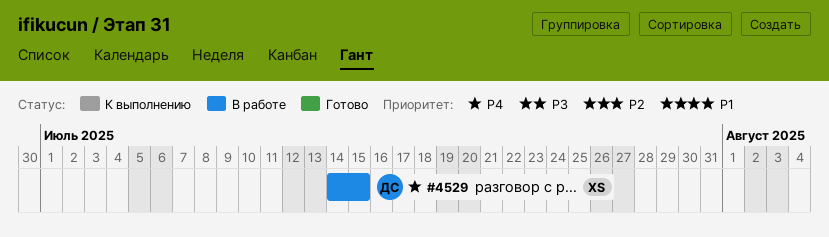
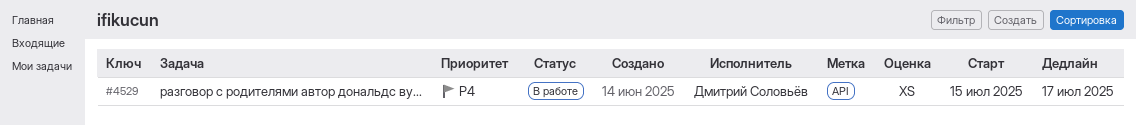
#4529, start: Jul 14 -> Jul 15
#4529, due: Jul 15 -> Jul 17

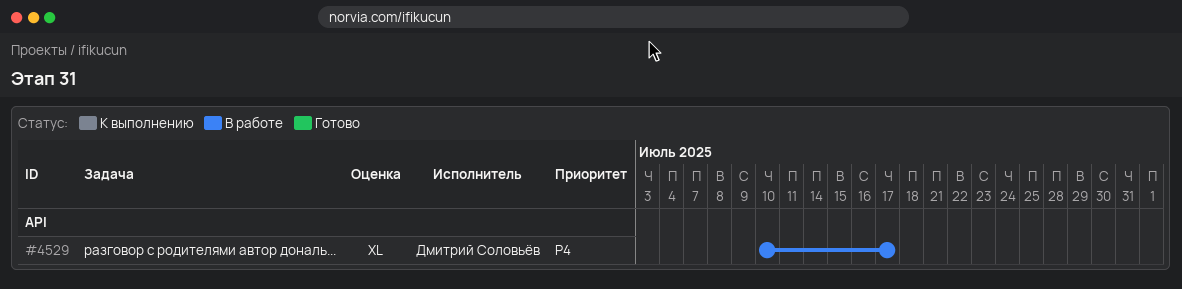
#4529, estimate: XS -> XL
#4529, start: Jul 15 -> Jul 10

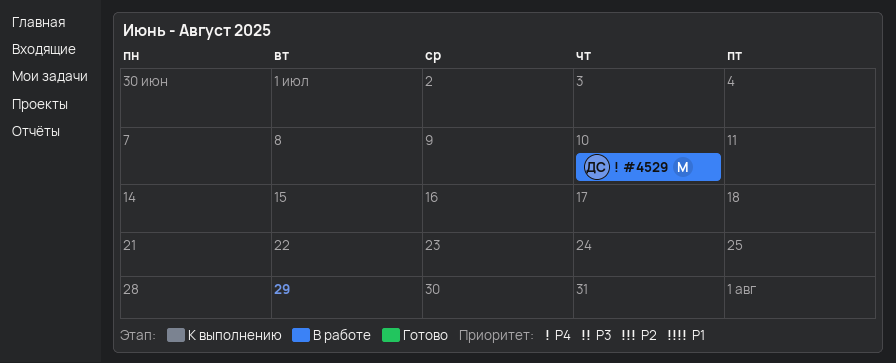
#4529, estimate: XL -> M
#4529, due: Jul 17 -> Jul 10

